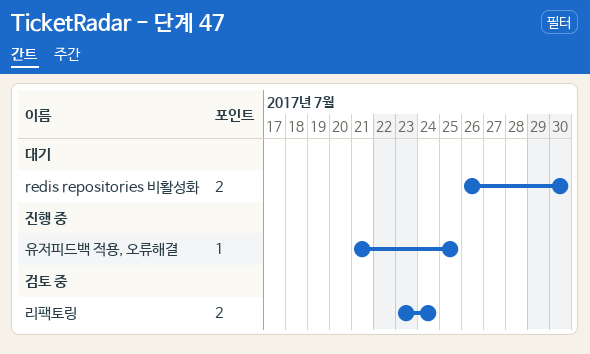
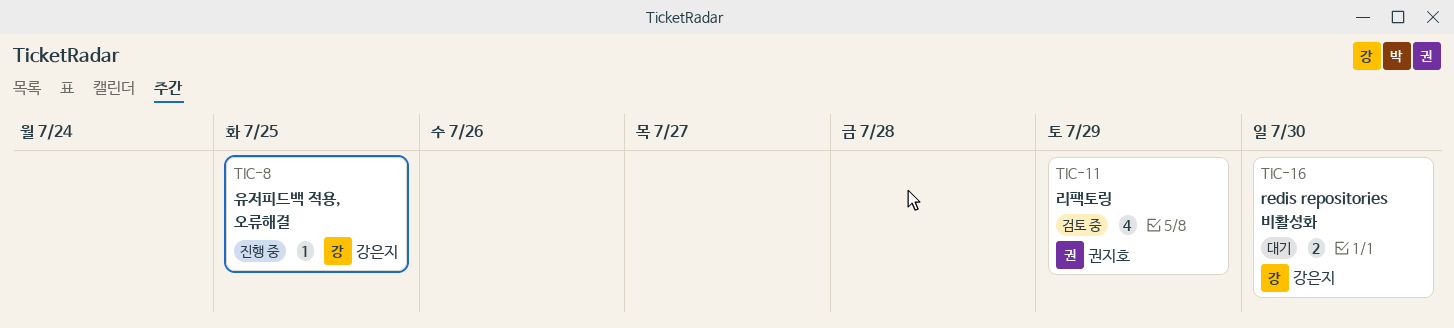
리팩토링, estimate: 2 -> 4
리팩토링, due: Jul 24 -> Jul 29

